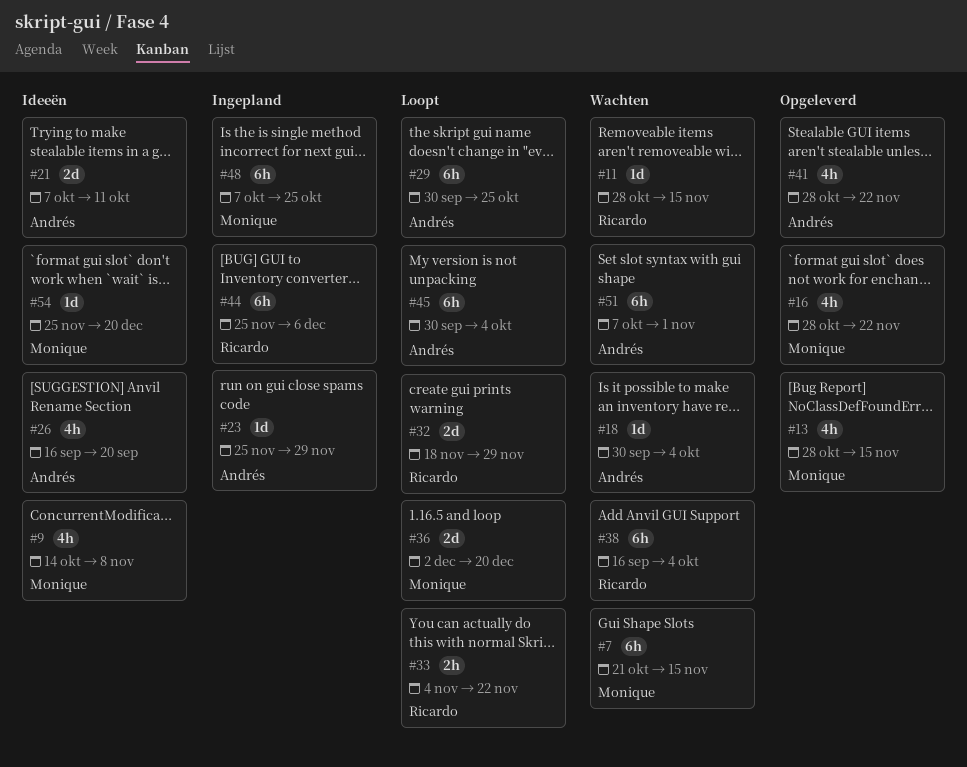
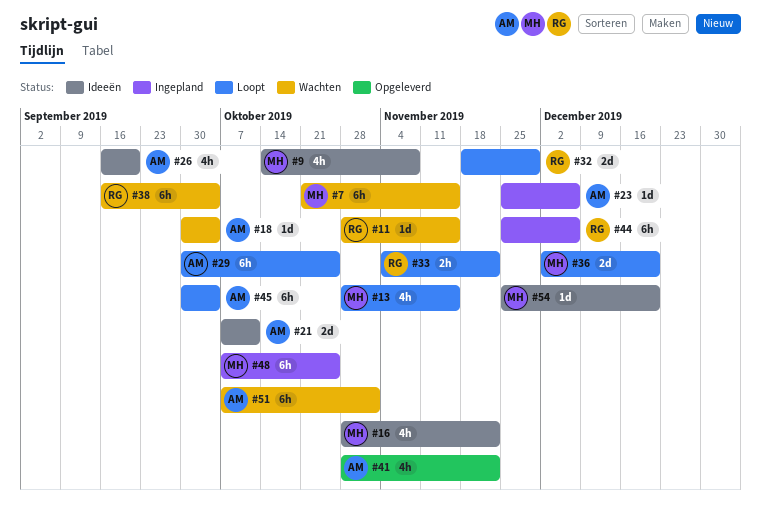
#13, status: Opgeleverd -> Loopt
#16, status: Opgeleverd -> Ideeën
#23, due: Nov 29 -> Dec 6

